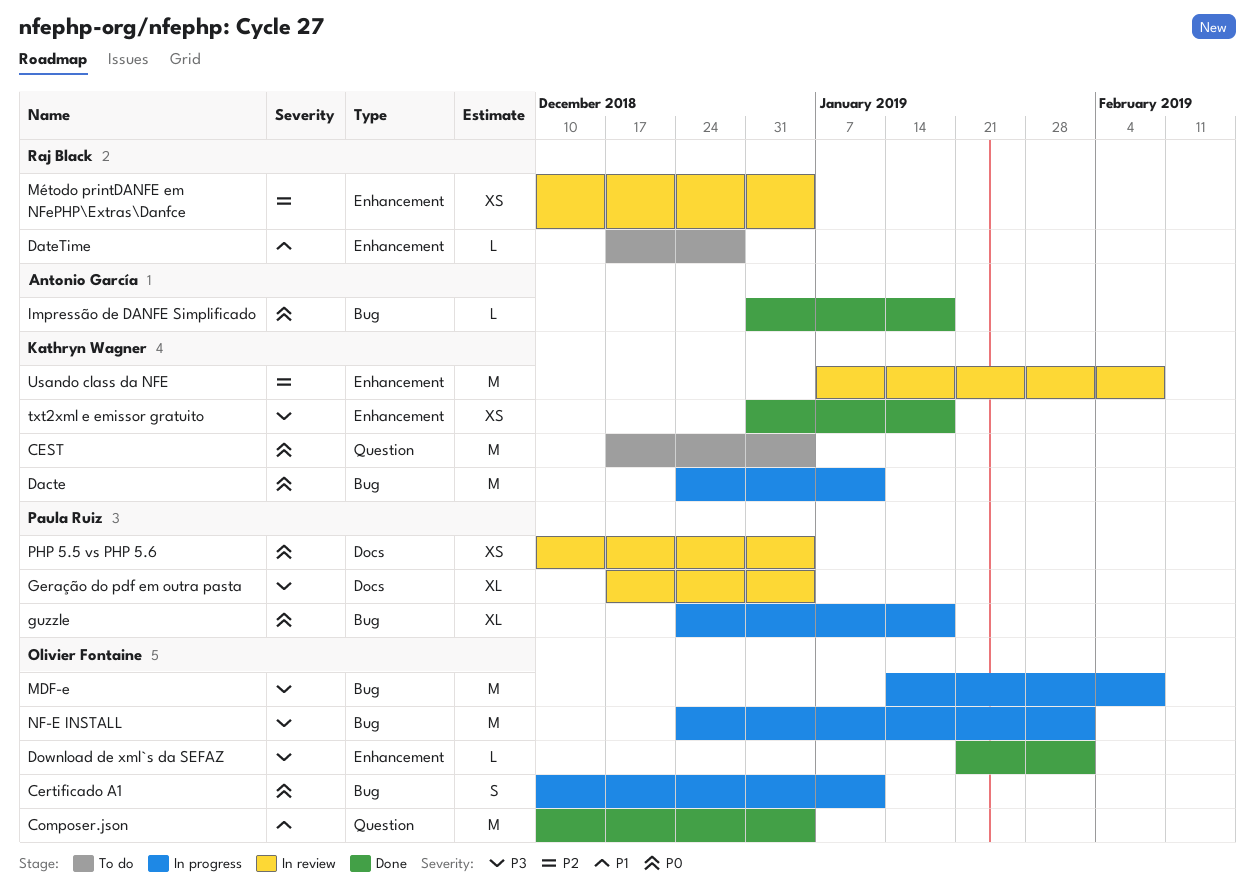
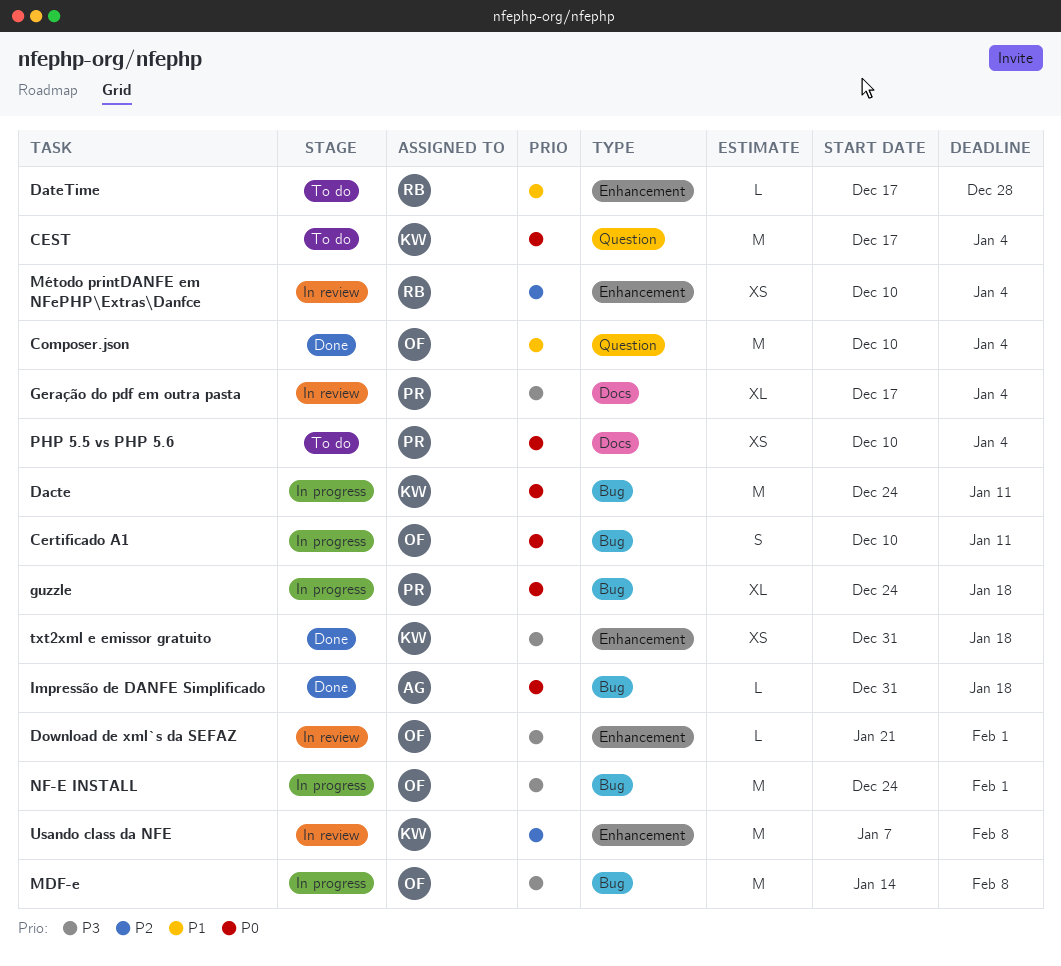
Download de xml`s da SEFAZ, status: Done -> In review
PHP 5.5 vs PHP 5.6, status: In review -> To do

